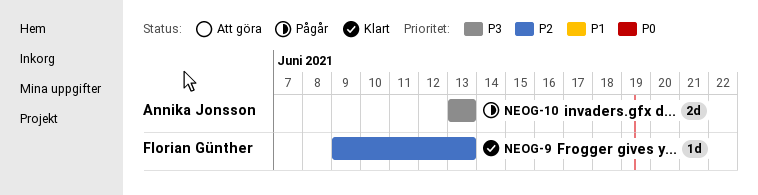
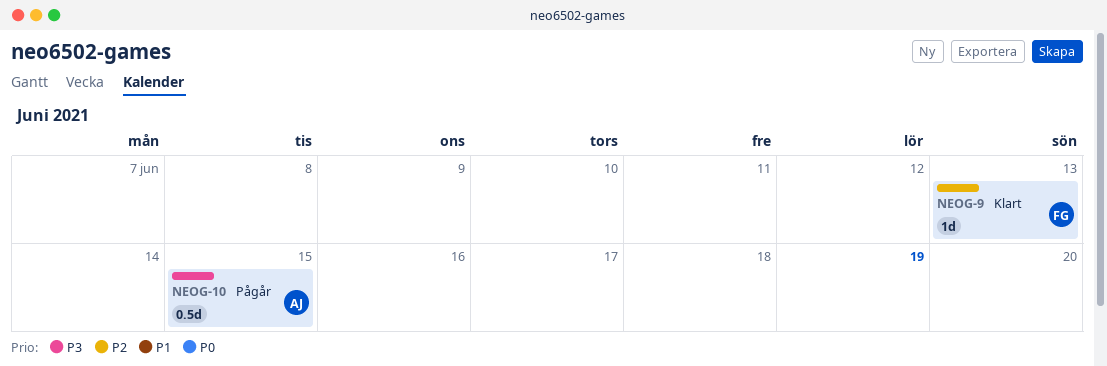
NEOG-10, estimate: 2d -> 0.5d
NEOG-10, due: Jun 13 -> Jun 15

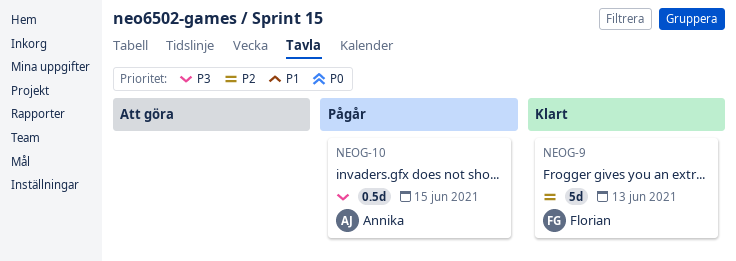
NEOG-9, estimate: 1d -> 5d

